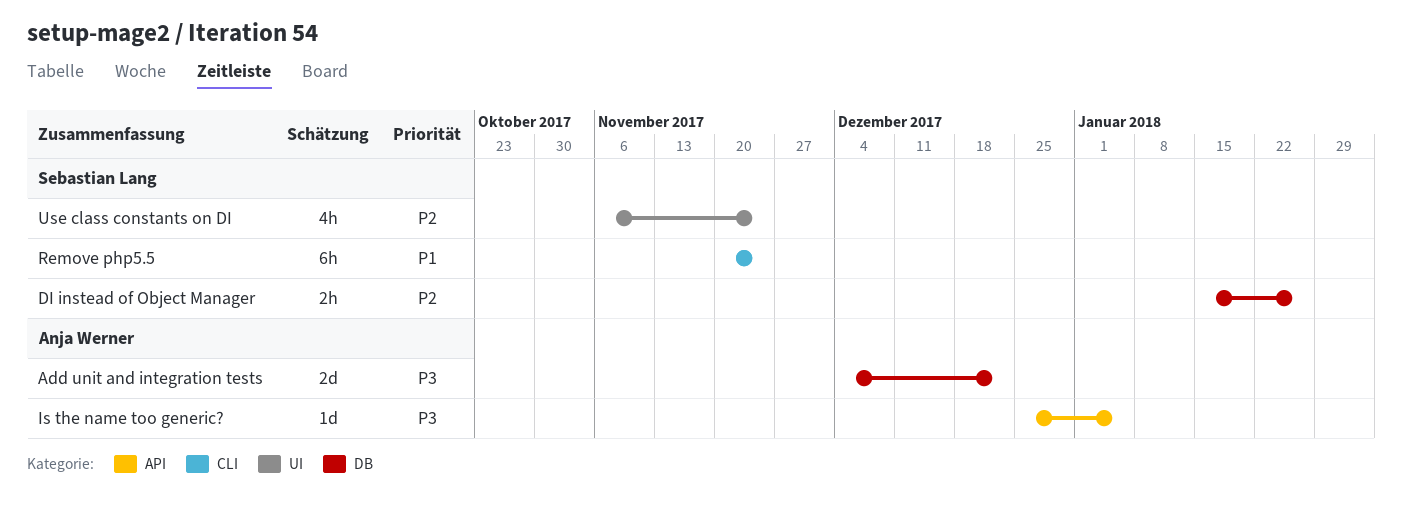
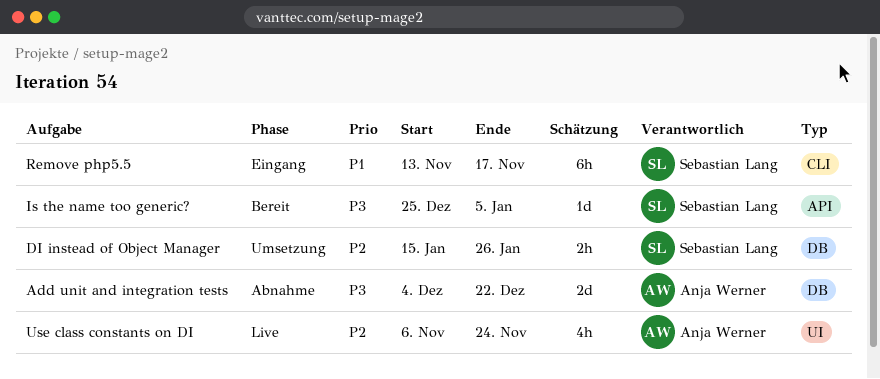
Is the name too generic?, owner: Anja Werner -> Sebastian Lang
Remove php5.5, start: Nov 20 -> Nov 13
Remove php5.5, due: Nov 24 -> Nov 17
Use class constants on DI, owner: Sebastian Lang -> Anja Werner

